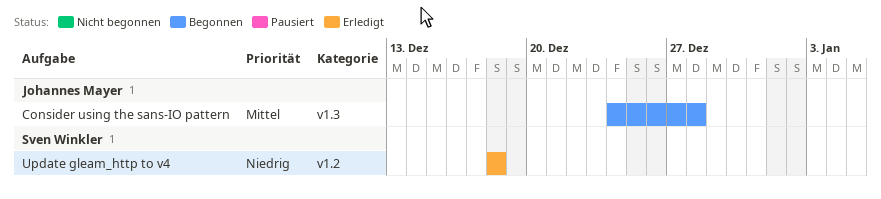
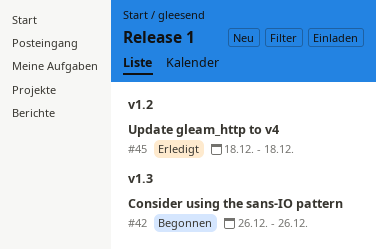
Consider using the sans-IO pattern, start: Dec 24 -> Dec 26
Consider using the sans-IO pattern, due: Dec 28 -> Dec 26

